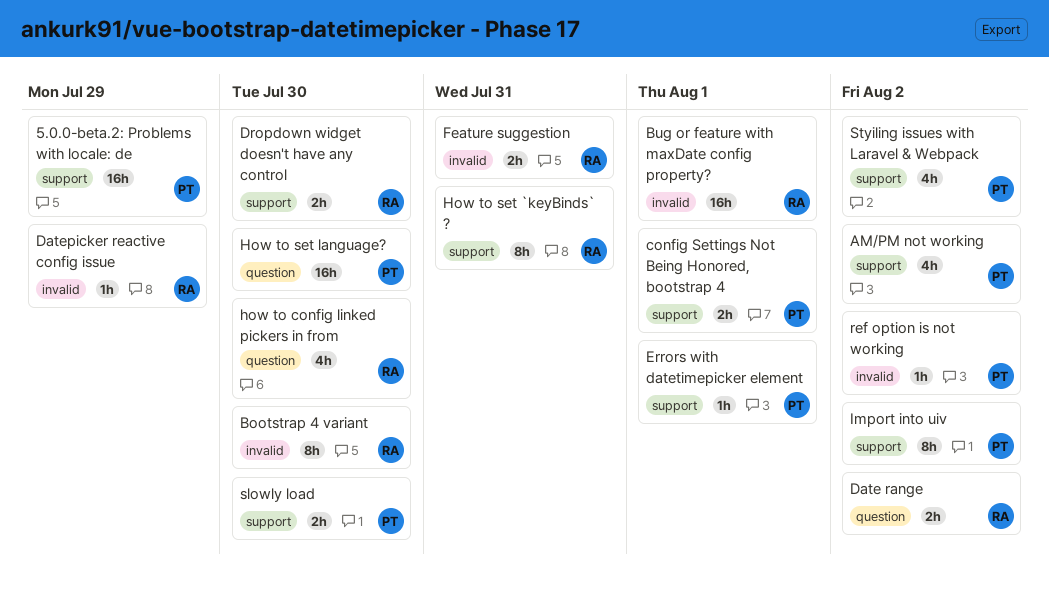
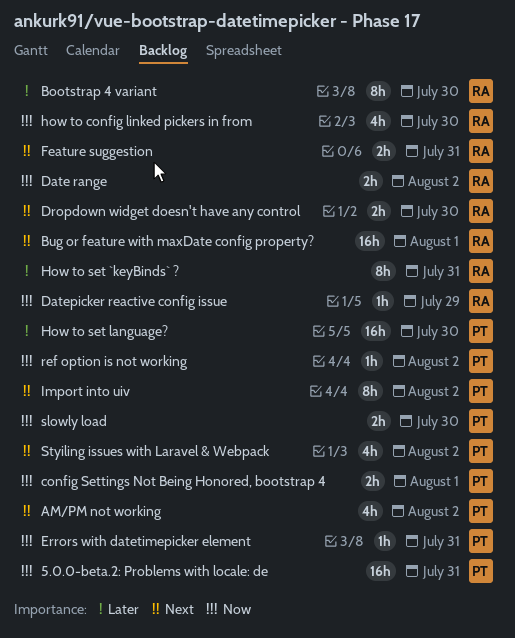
5.0.0-beta.2: Problems with locale: de, due: Jul 29 -> Jul 31
Errors with datetimepicker element, due: Aug 1 -> Jul 31

